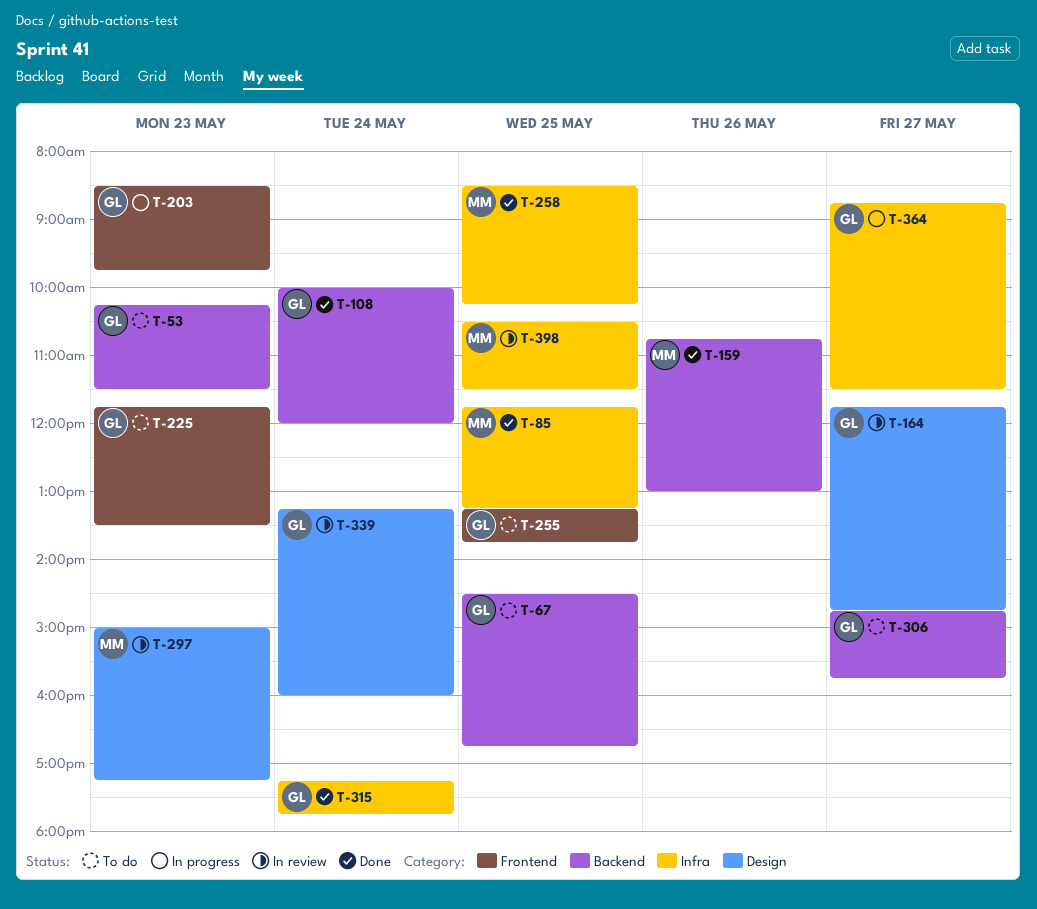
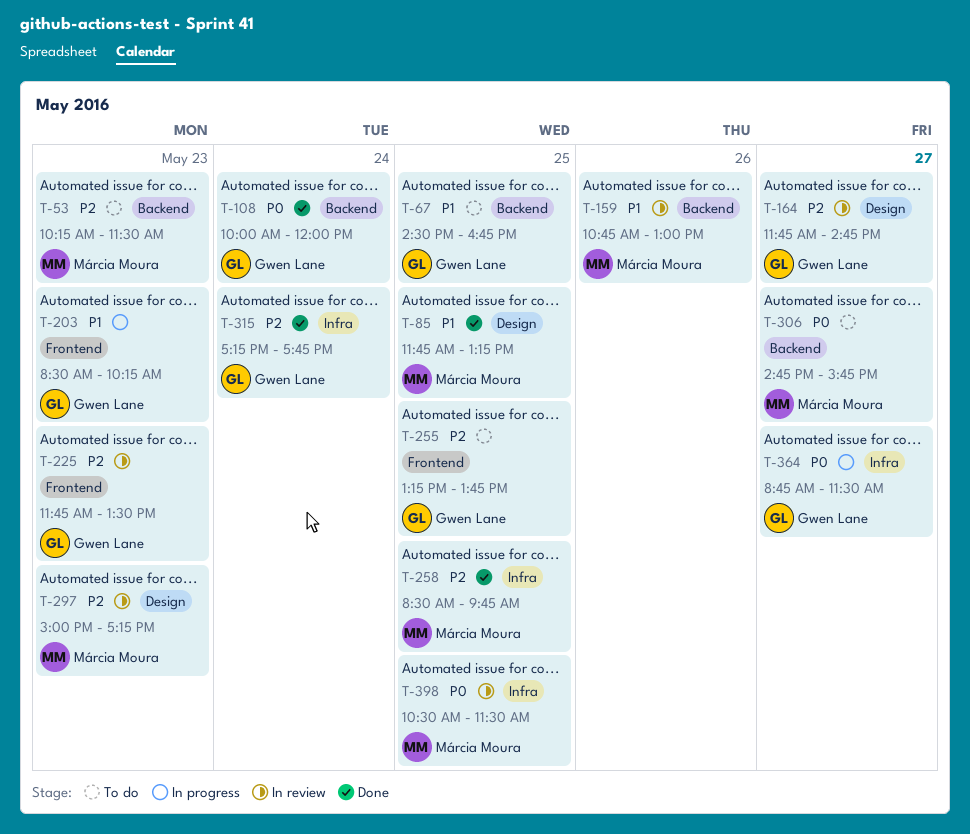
T-53, owner: Gwen Lane -> Márcia Moura
T-85, label: Infra -> Design
T-159, status: Done -> In review
T-203, ends: 09:45 -> 10:15
T-225, status: To do -> In review
T-258, ends: 10:15 -> 09:45
T-306, owner: Gwen Lane -> Márcia Moura
T-339: present -> none

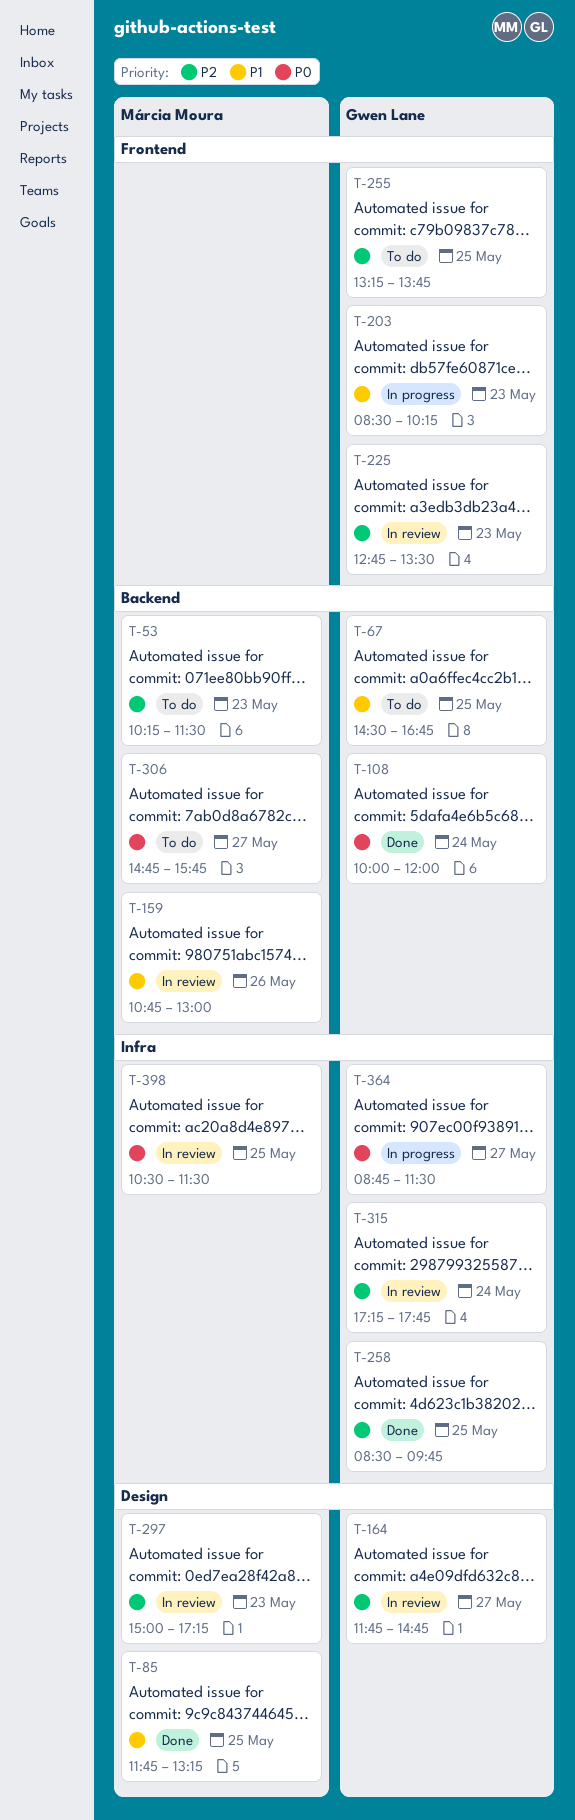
T-225, begins: 11:45 -> 12:45
T-258, owner: Márcia Moura -> Gwen Lane
T-315, status: Done -> In review

